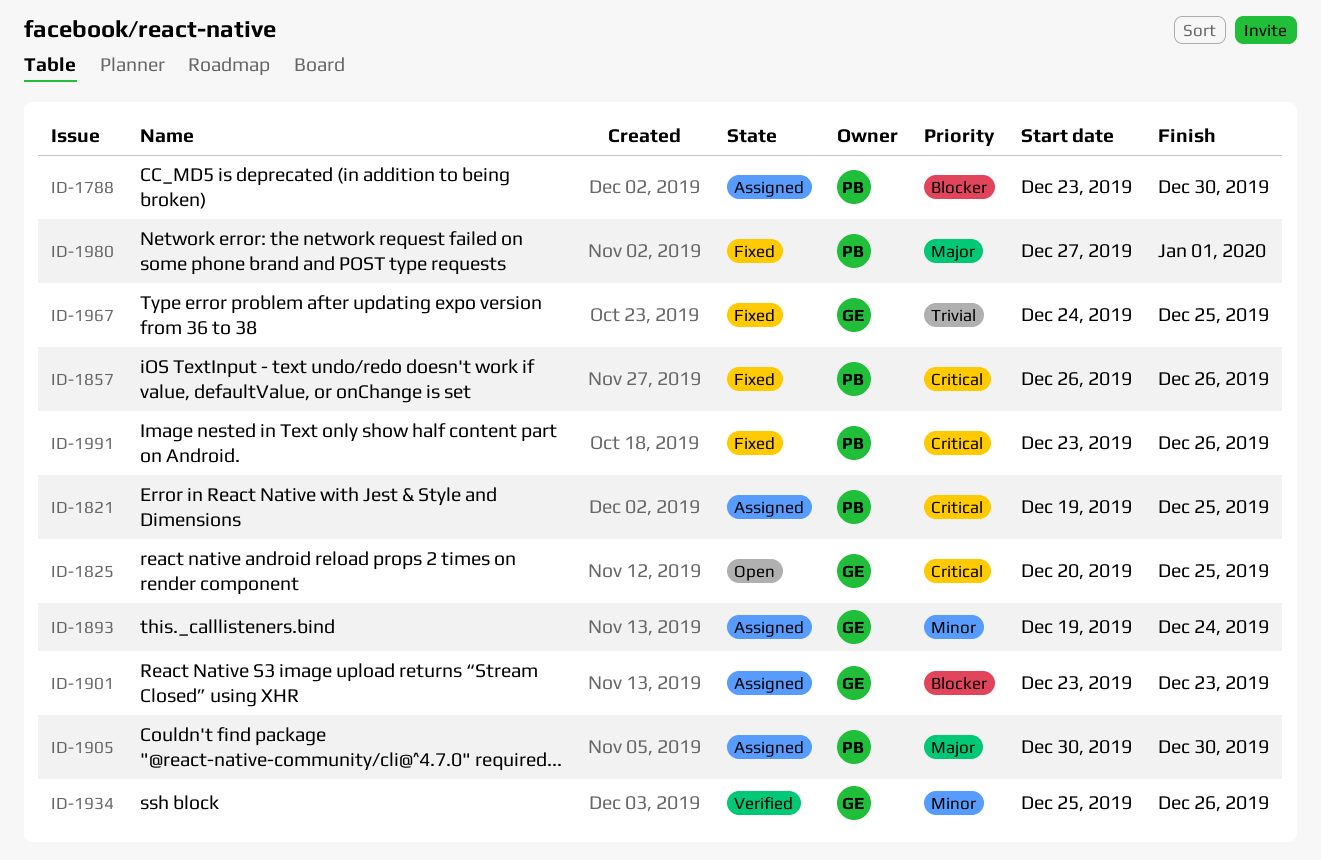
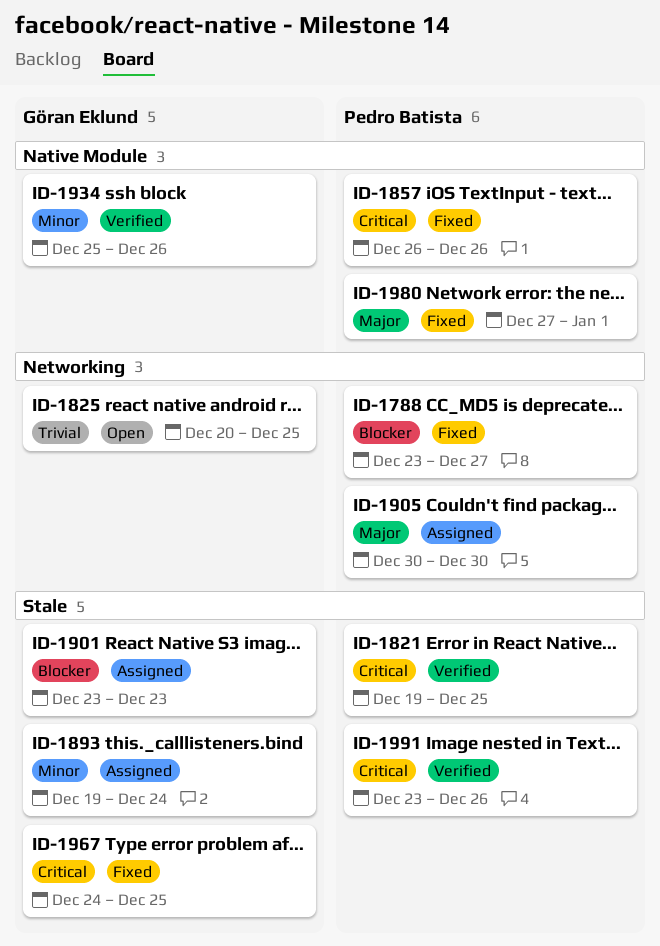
ID-1788, status: Assigned -> Fixed
ID-1788, due: Dec 30 -> Dec 27
ID-1821, status: Assigned -> Verified
ID-1825, priority: Critical -> Trivial
ID-1967, priority: Trivial -> Critical
ID-1991, status: Fixed -> Verified

